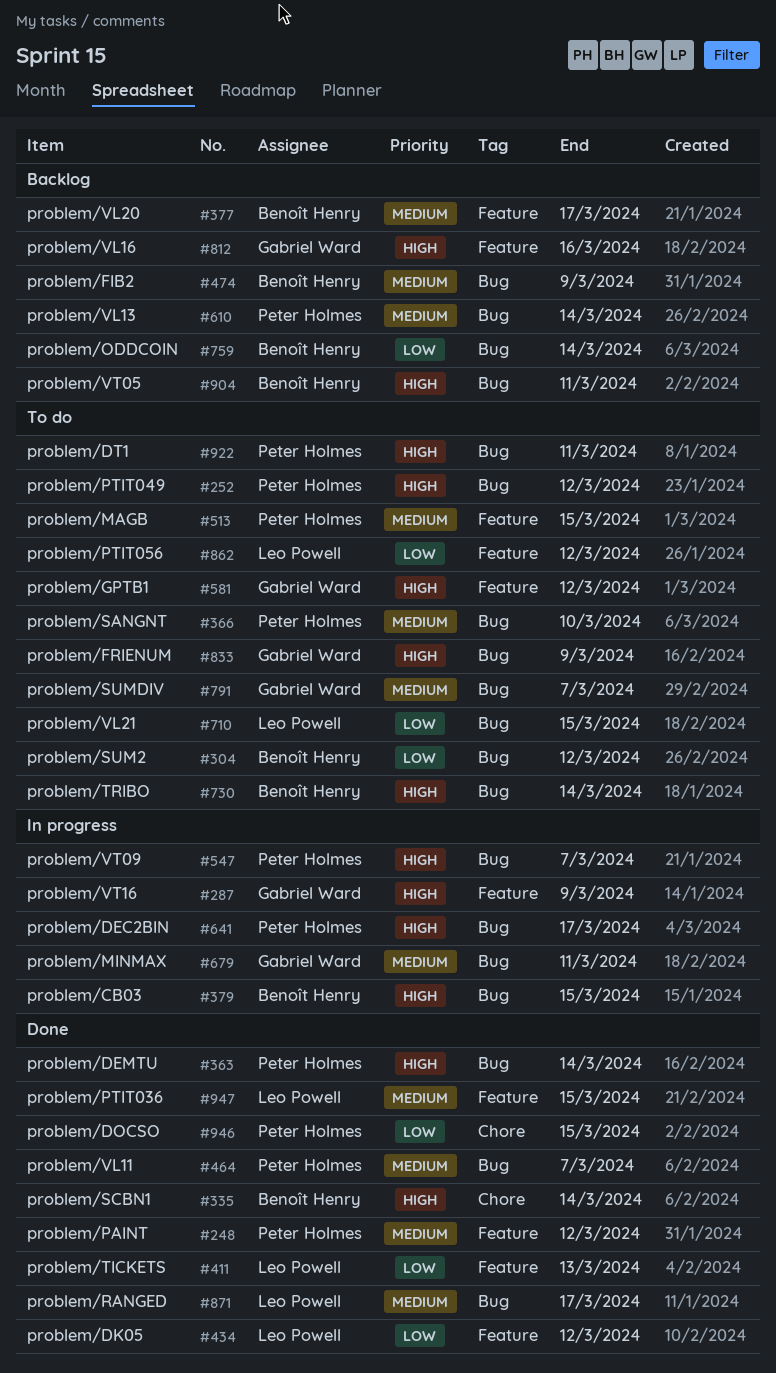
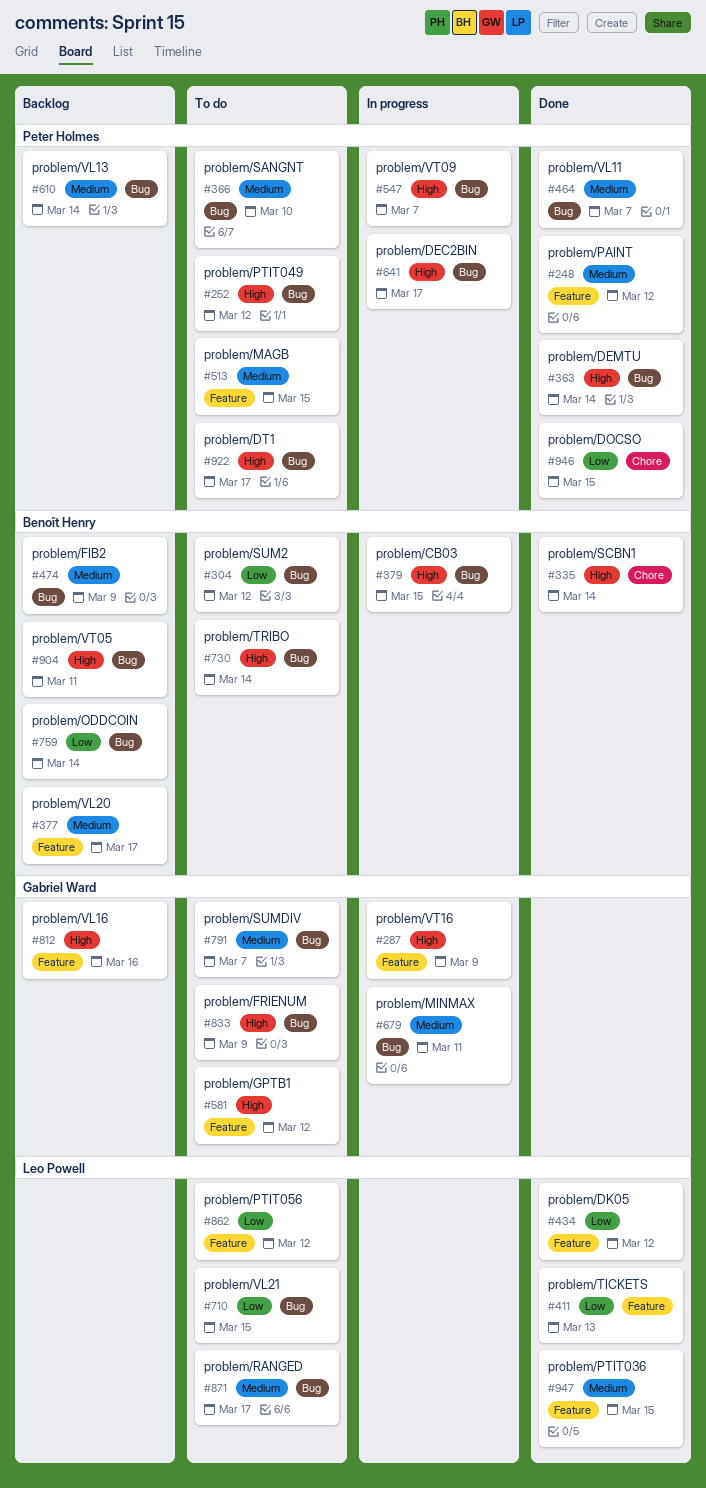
#871, status: Done -> To do
#922, due: Mar 11 -> Mar 17

